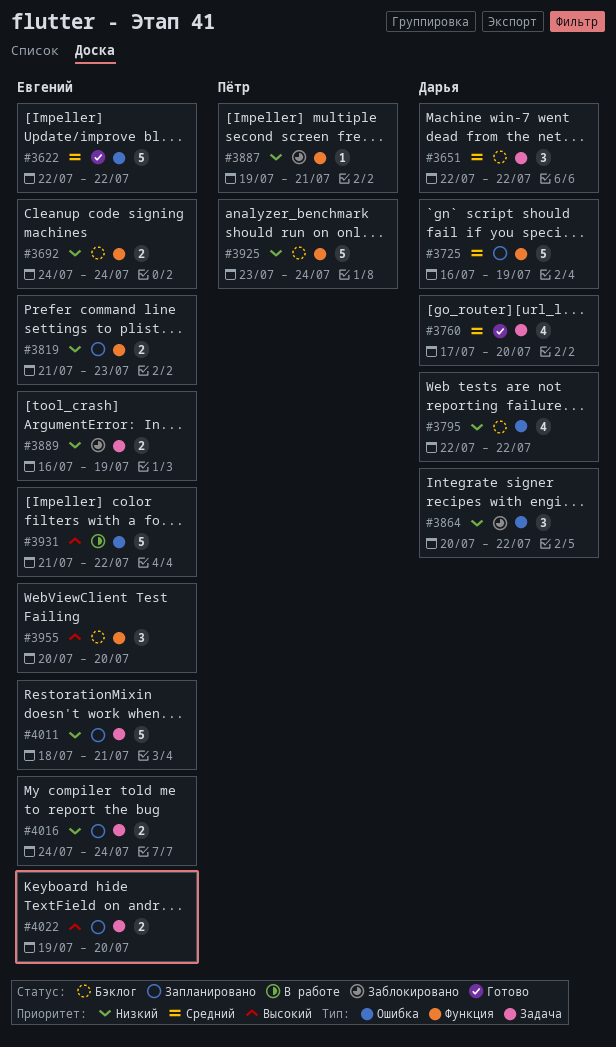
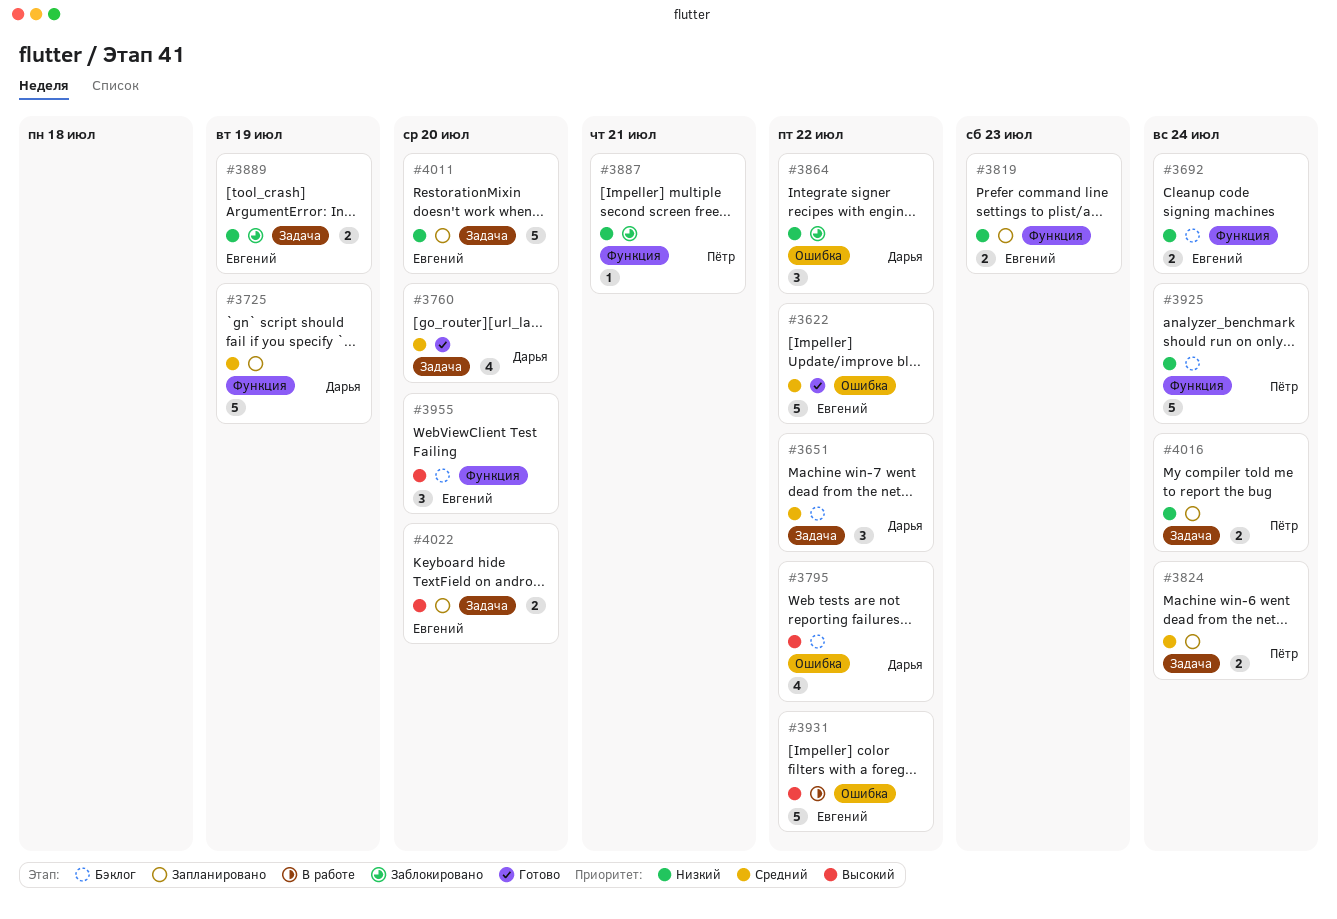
#3795, priority: Низкий -> Высокий
#3824: none -> present
#4011, due: Jul 21 -> Jul 20
#4016, owner: Евгений -> Пётр

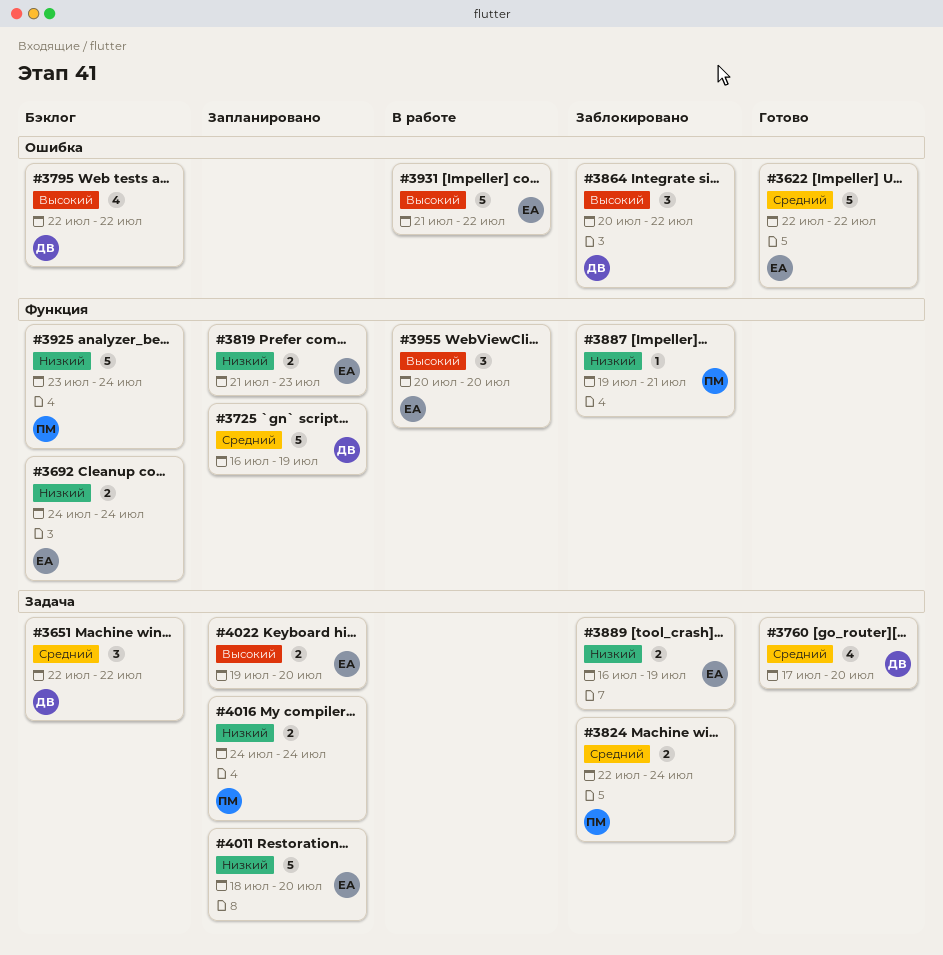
#3824, status: Запланировано -> Заблокировано
#3864, priority: Низкий -> Высокий
#3955, status: Бэклог -> В работе

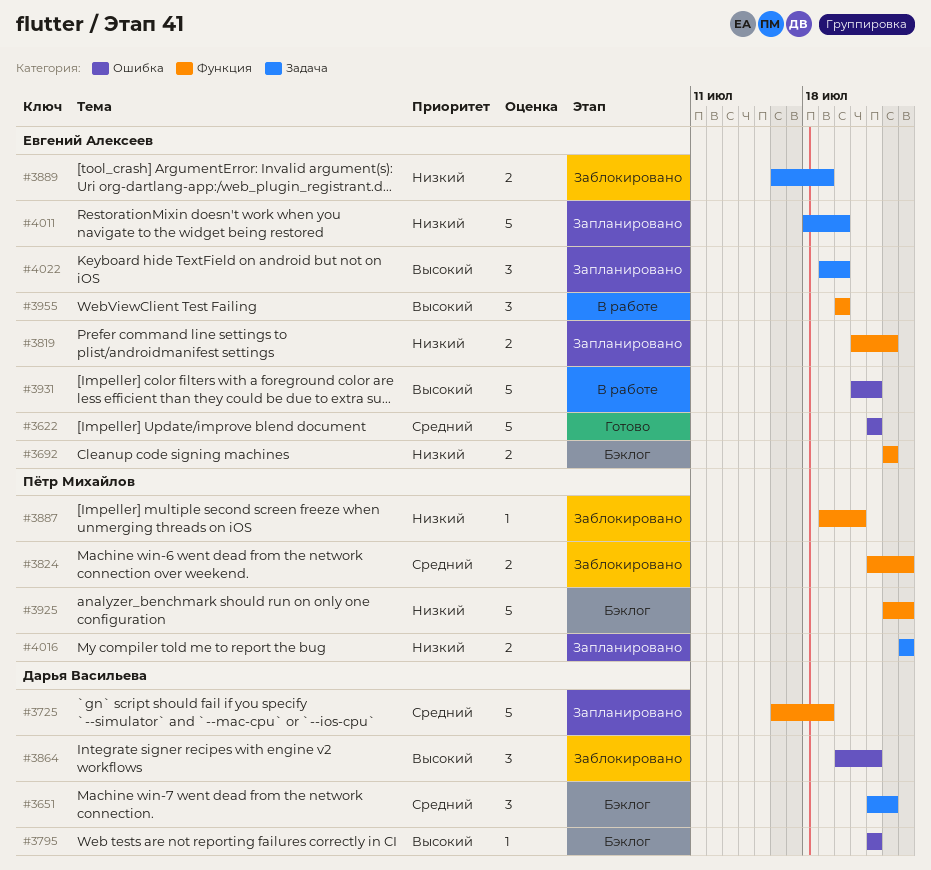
#3651, due: Jul 22 -> Jul 23
#3692, start: Jul 24 -> Jul 23
#3692, due: Jul 24 -> Jul 23
#3760: present -> none
#3795, estimate: 4 -> 1
#3824, label: Задача -> Функция
#4022, estimate: 2 -> 3

